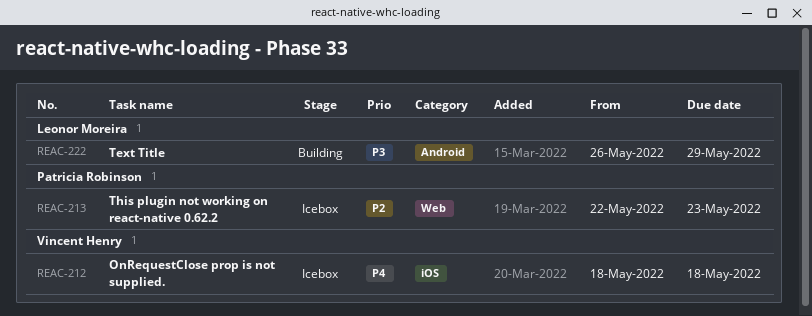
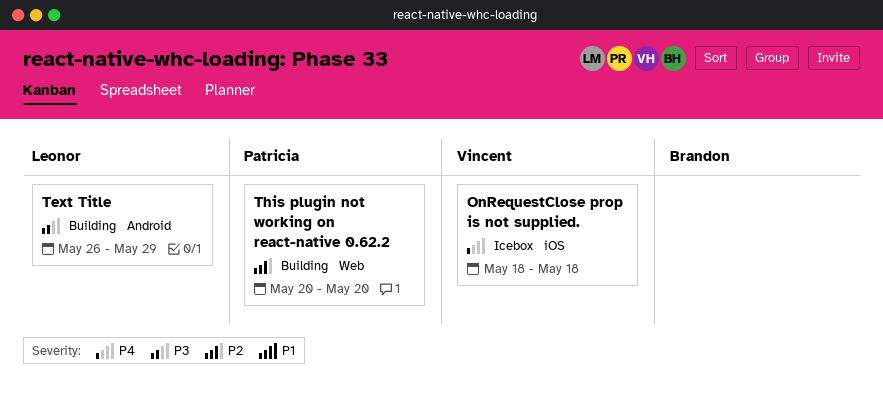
This plugin not working on react-native 0.62.2, status: Icebox -> Building
This plugin not working on react-native 0.62.2, start: May 22 -> May 20
This plugin not working on react-native 0.62.2, due: May 23 -> May 20

